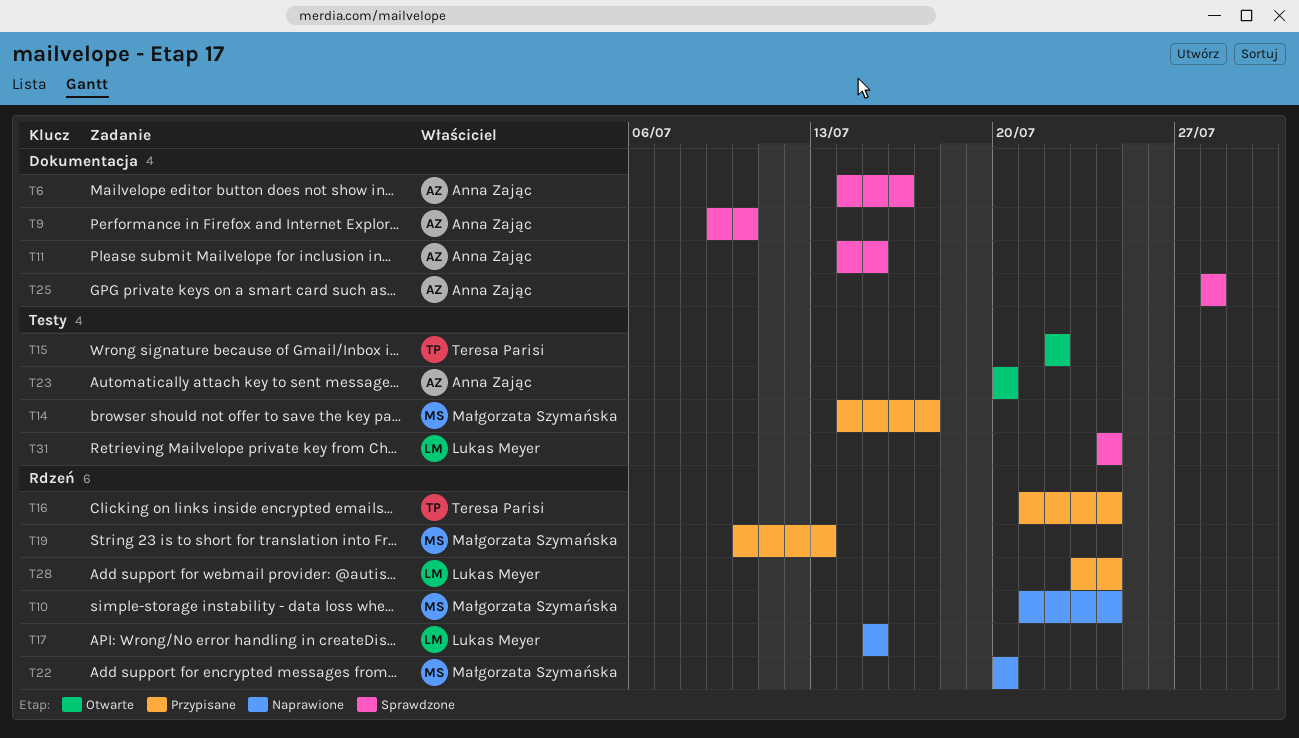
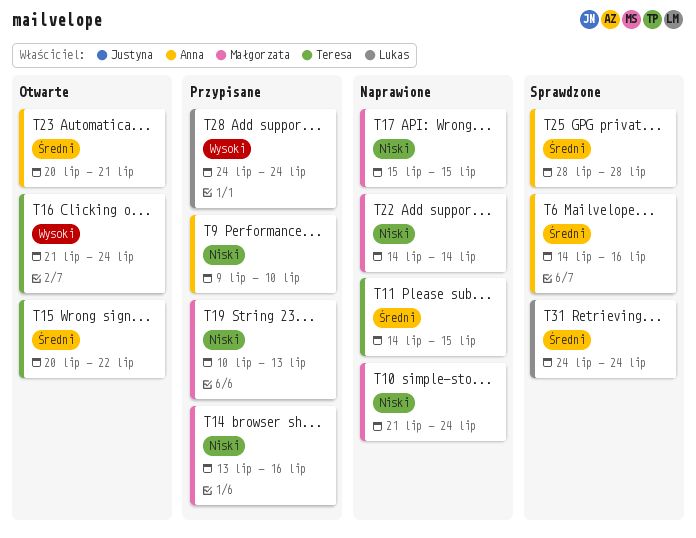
T9, status: Sprawdzone -> Przypisane
T11, status: Sprawdzone -> Naprawione
T11, owner: Anna Zając -> Teresa Parisi
T14, start: Jul 14 -> Jul 13
T14, due: Jul 17 -> Jul 16
T15, start: Jul 22 -> Jul 20
T16, status: Przypisane -> Otwarte
T17, owner: Lukas Meyer -> Małgorzata Szymańska
T22, start: Jul 20 -> Jul 14
T22, due: Jul 20 -> Jul 14
T23, due: Jul 20 -> Jul 21
T28, start: Jul 23 -> Jul 24

